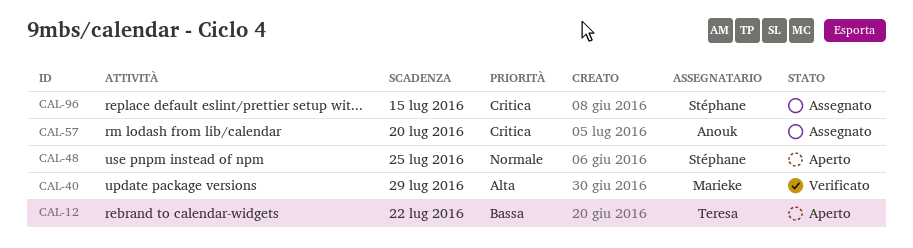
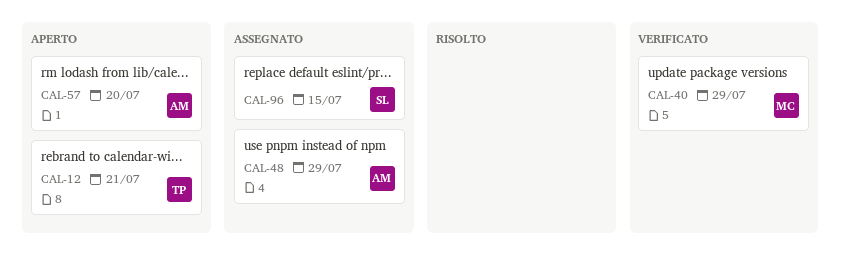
CAL-12, due: Jul 22 -> Jul 21
CAL-48, status: Aperto -> Assegnato
CAL-48, owner: Stéphane -> Anouk
CAL-48, due: Jul 25 -> Jul 29
CAL-57, status: Assegnato -> Aperto

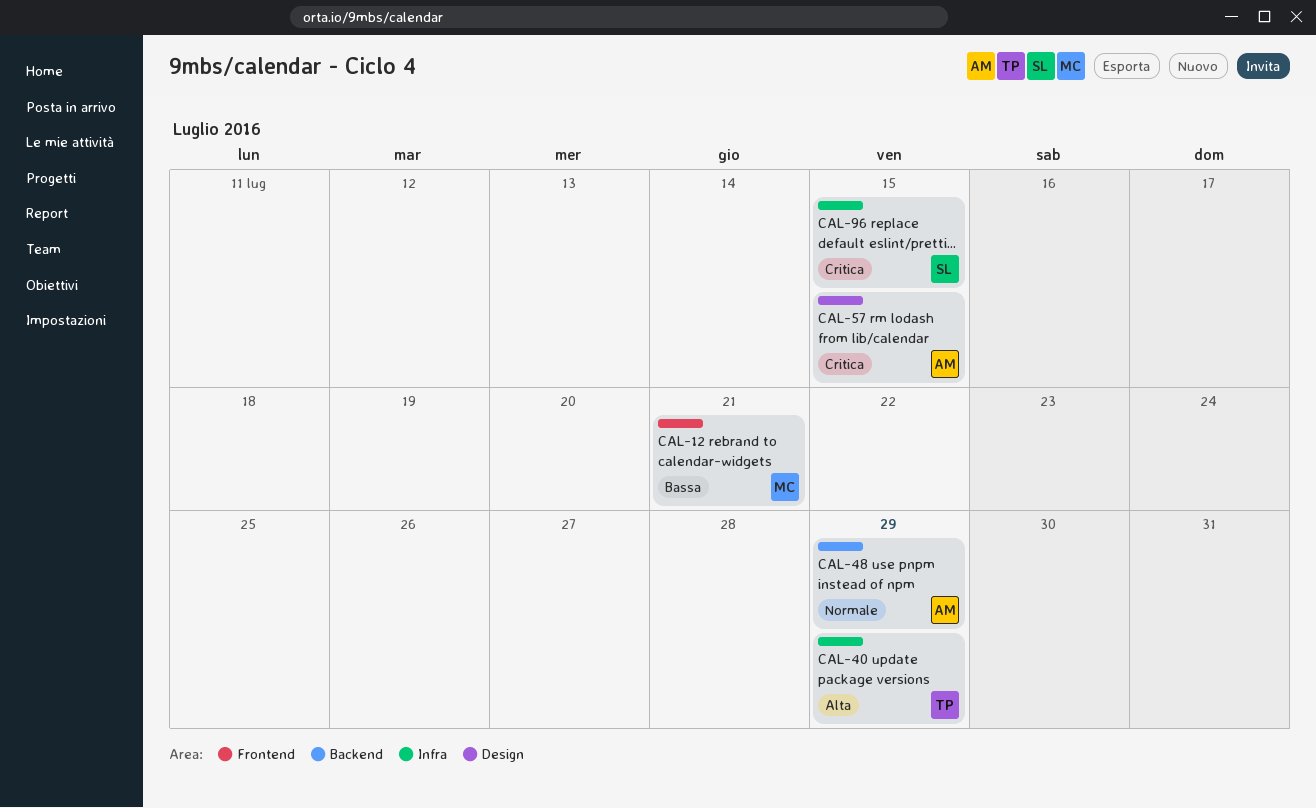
CAL-12, owner: TP -> MC
CAL-40, owner: MC -> TP
CAL-57, due: Jul 20 -> Jul 15

